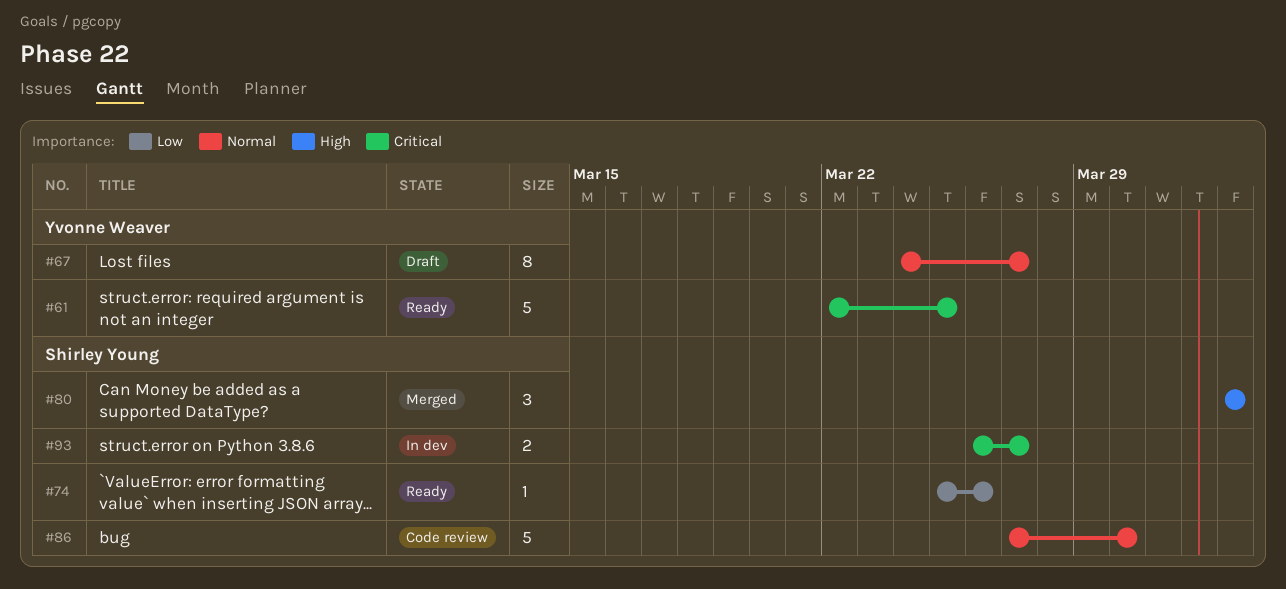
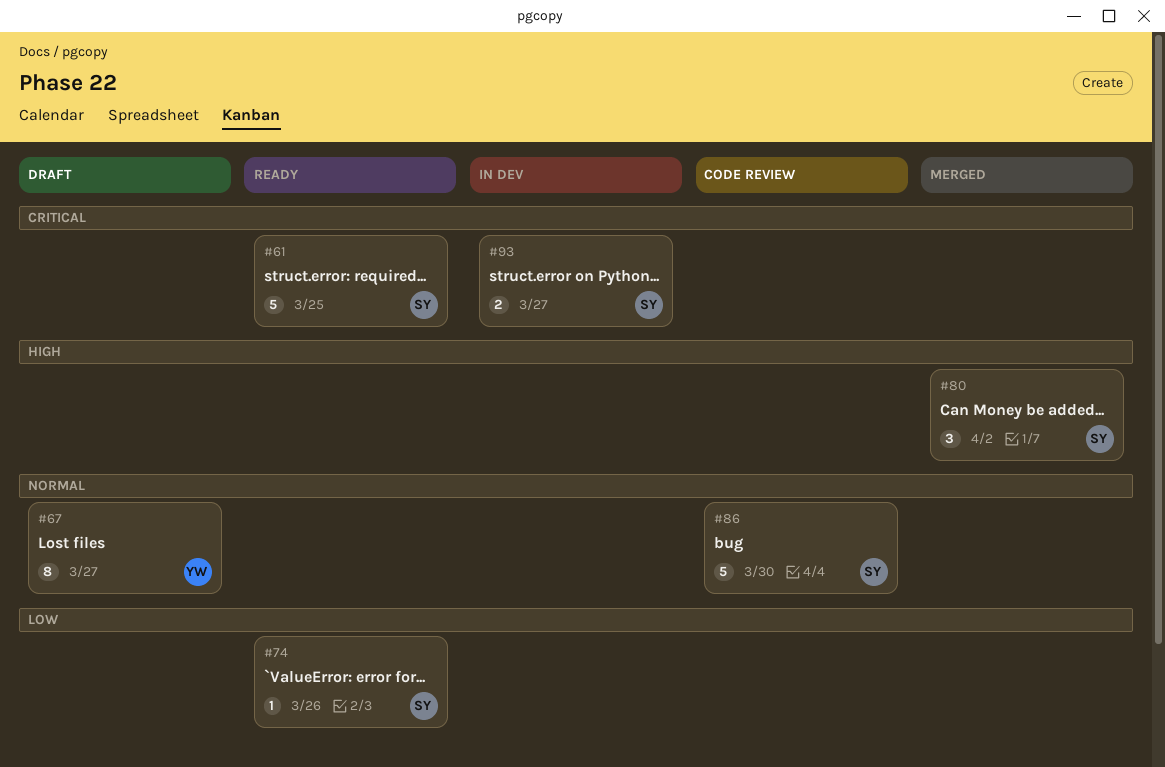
#61, owner: Yvonne Weaver -> Shirley Young

